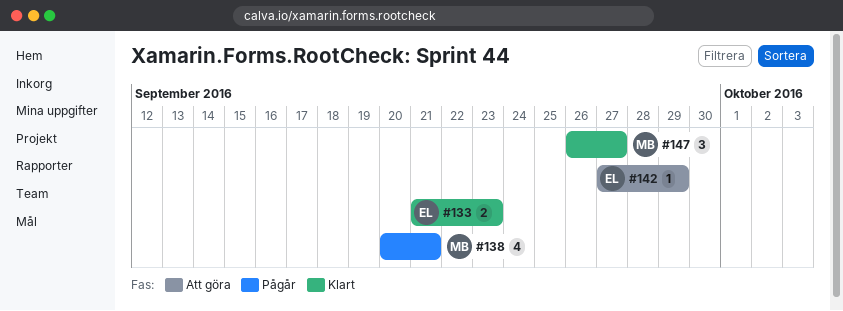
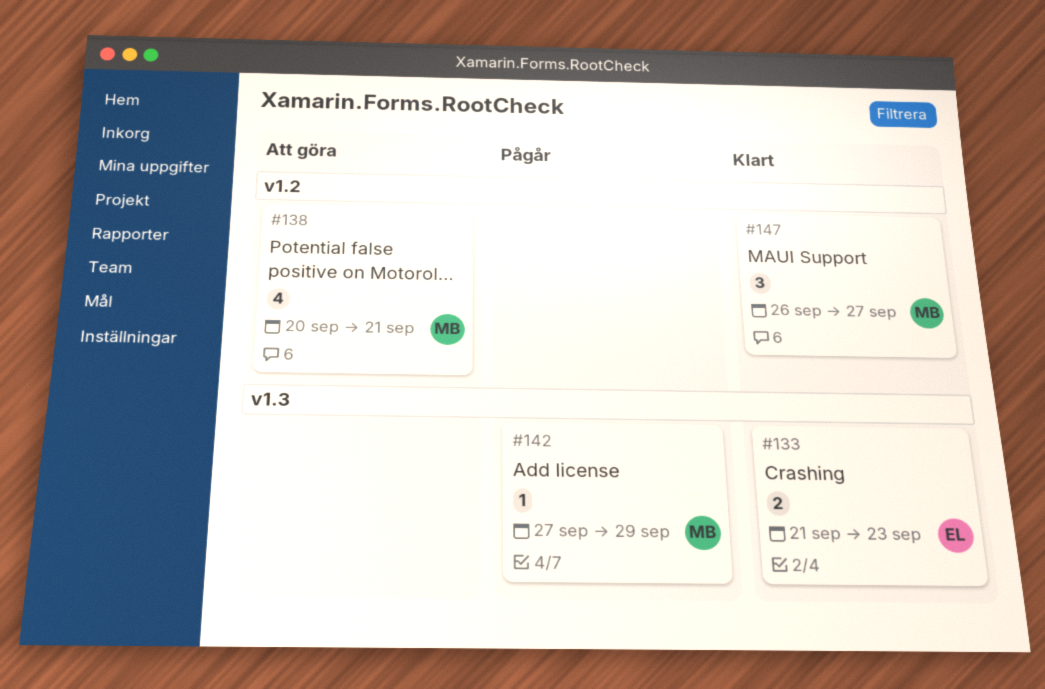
#138, status: Pågår -> Att göra
#142, status: Att göra -> Pågår
#142, owner: EL -> MB

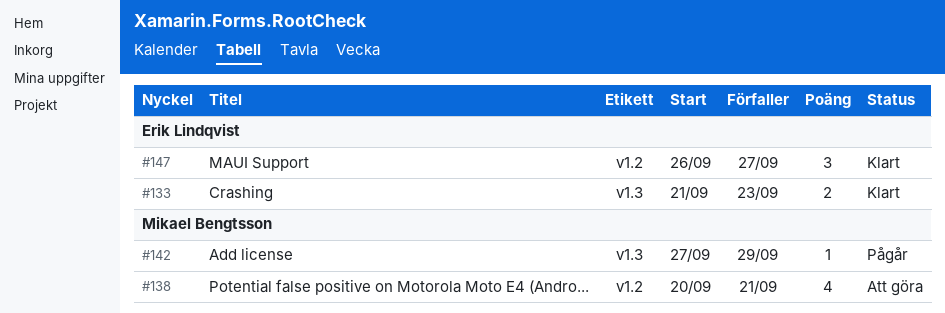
#147, owner: Mikael Bengtsson -> Erik Lindqvist

